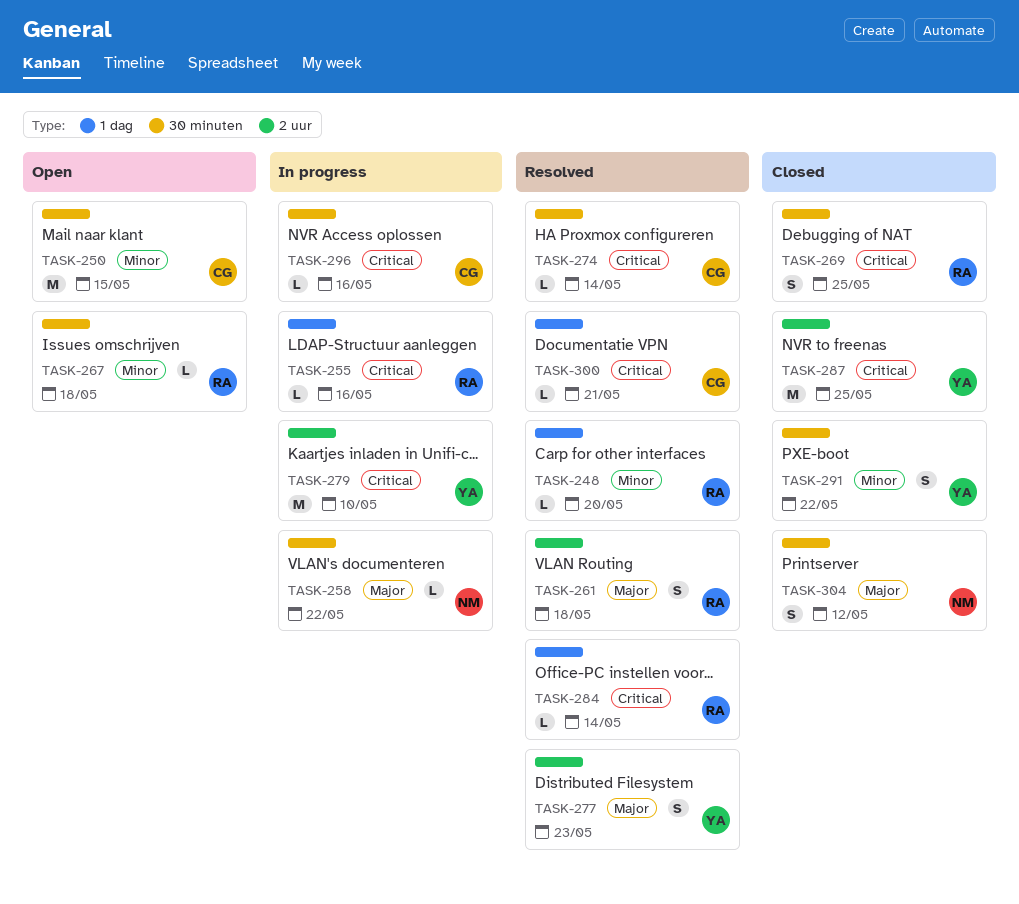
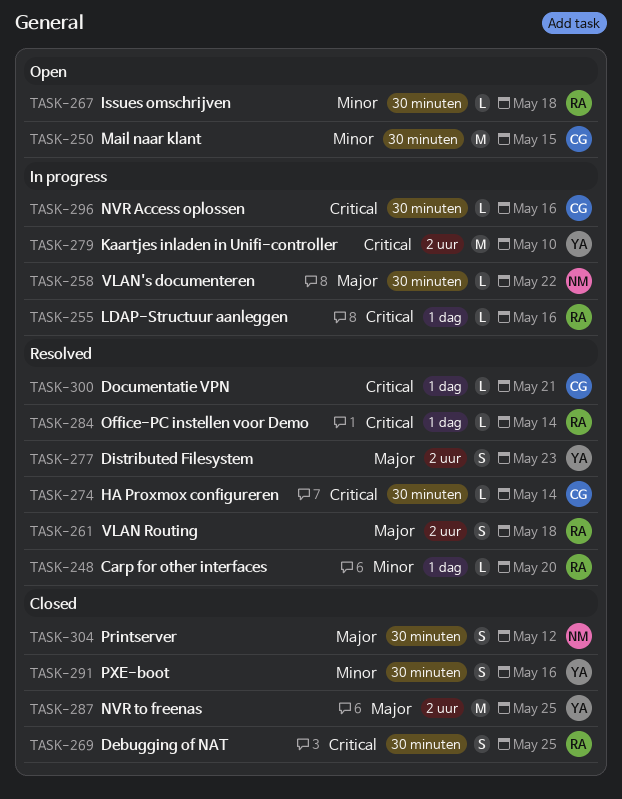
TASK-287, priority: Critical -> Major
TASK-291, due: May 22 -> May 16

